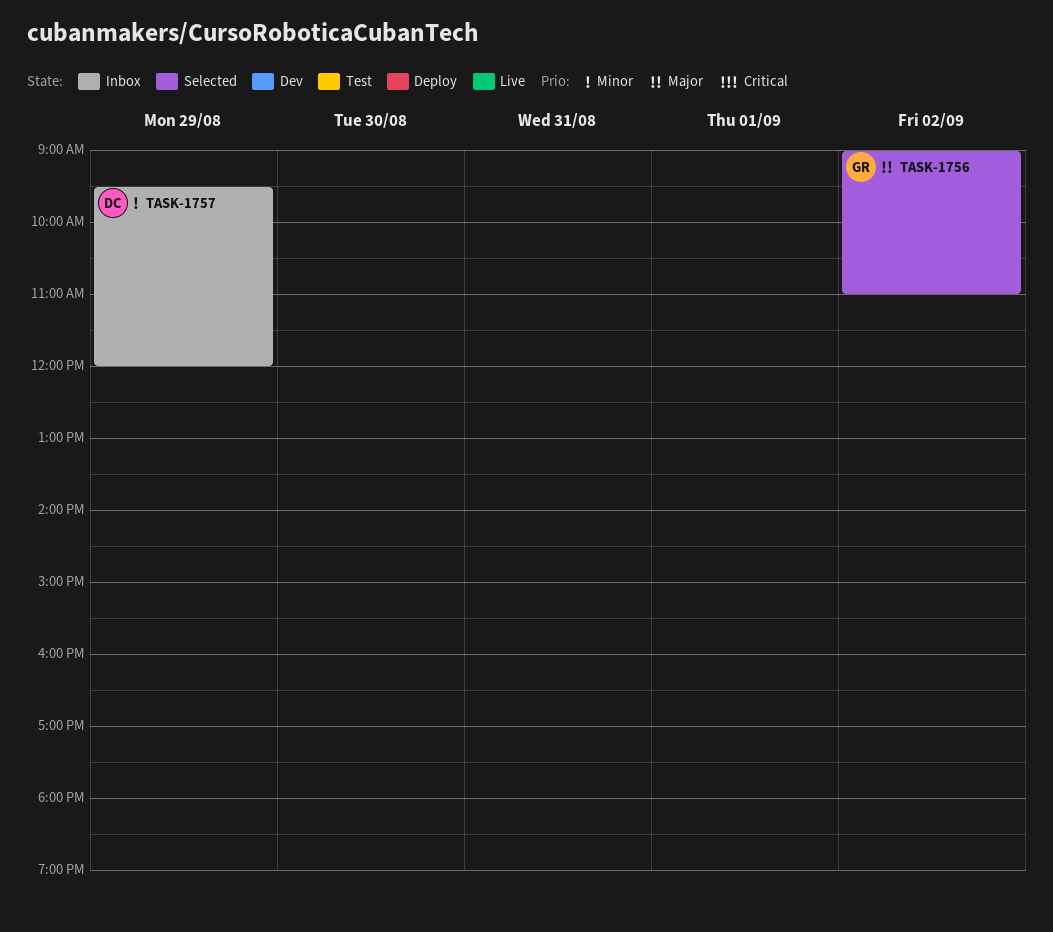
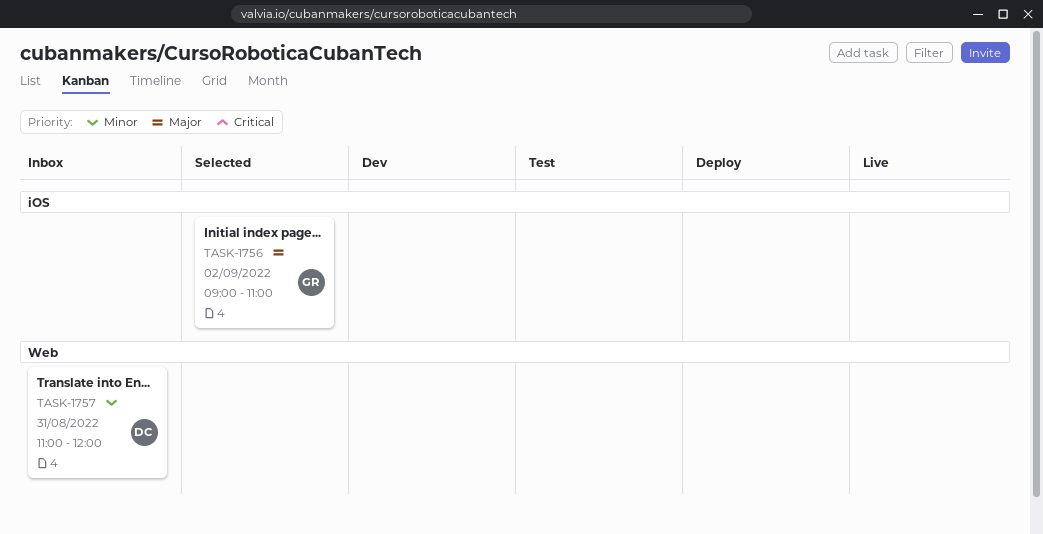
TASK-1757, day: Aug 29 -> Aug 31
TASK-1757, begins: 09:30 -> 11:00

